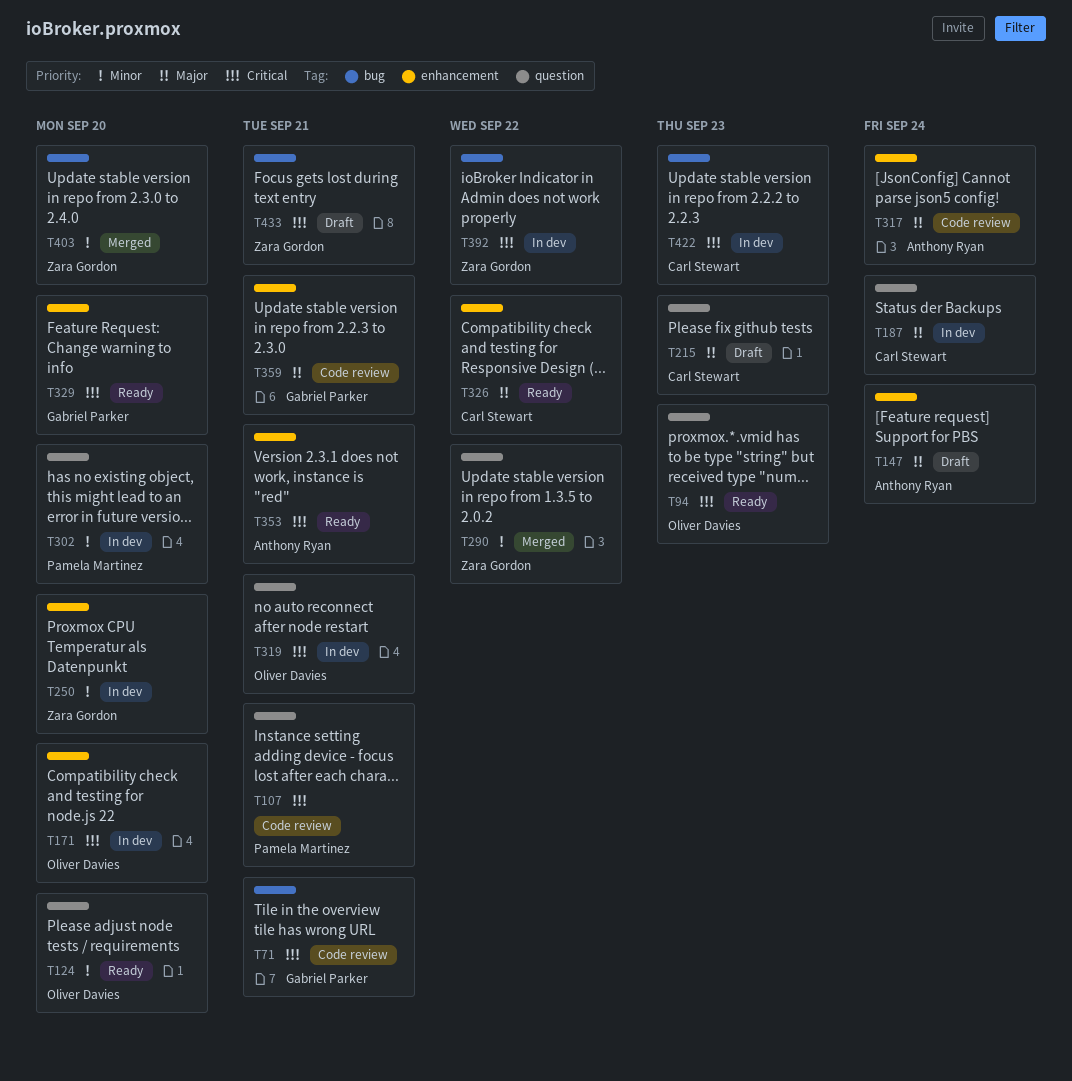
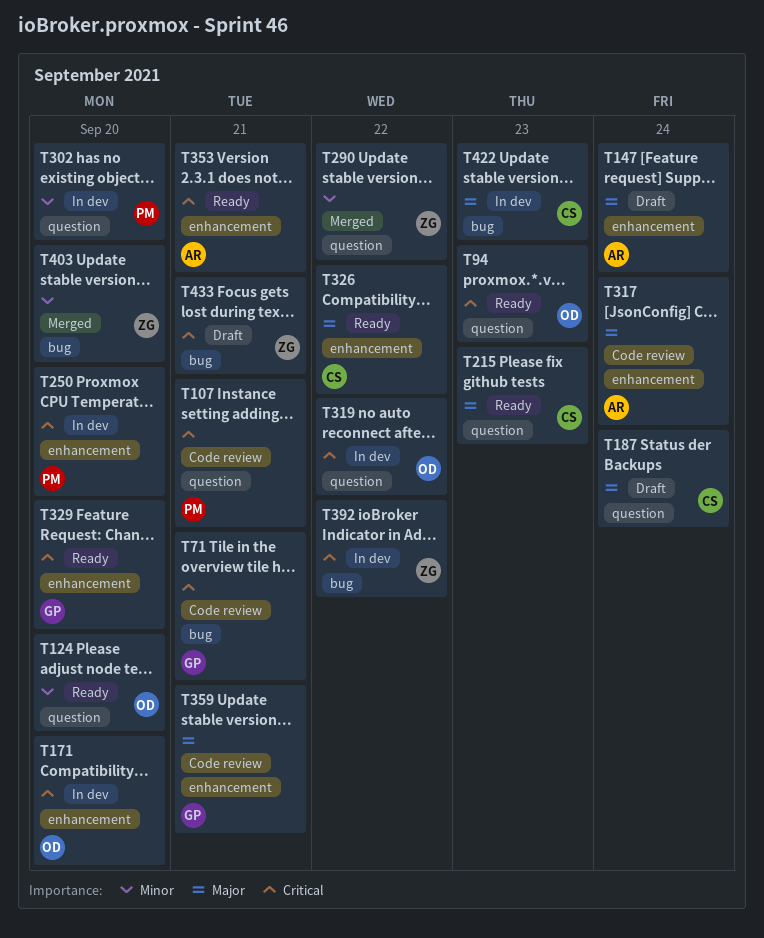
T187, status: In dev -> Draft
T215, status: Draft -> Ready
T250, owner: Zara Gordon -> Pamela Martinez
T250, priority: Minor -> Critical
T319, due: Sep 21 -> Sep 22
T422, priority: Critical -> Major

